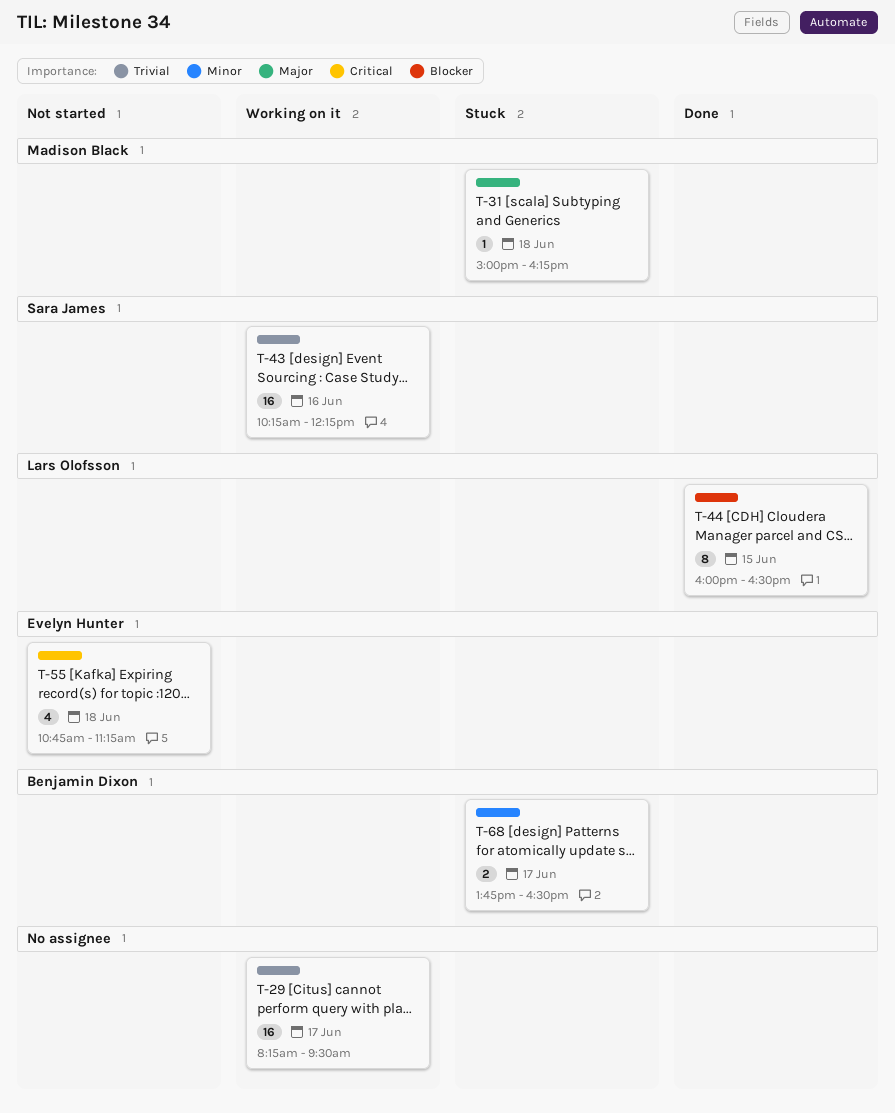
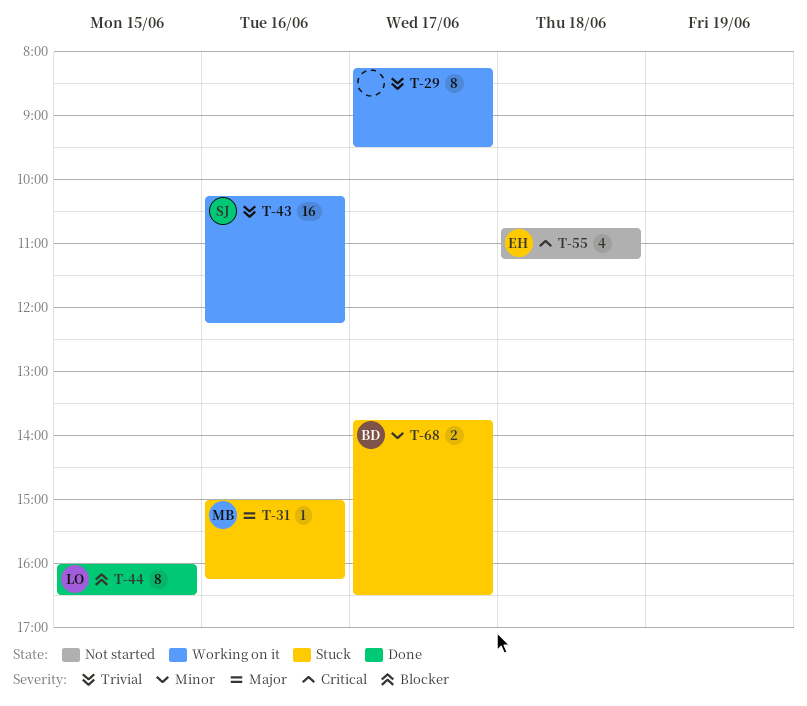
T-29, estimate: 16 -> 8
T-31, day: Jun 18 -> Jun 16

